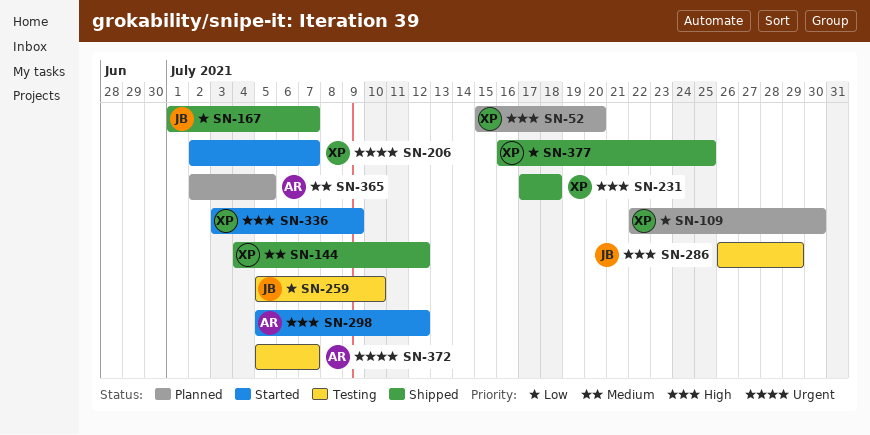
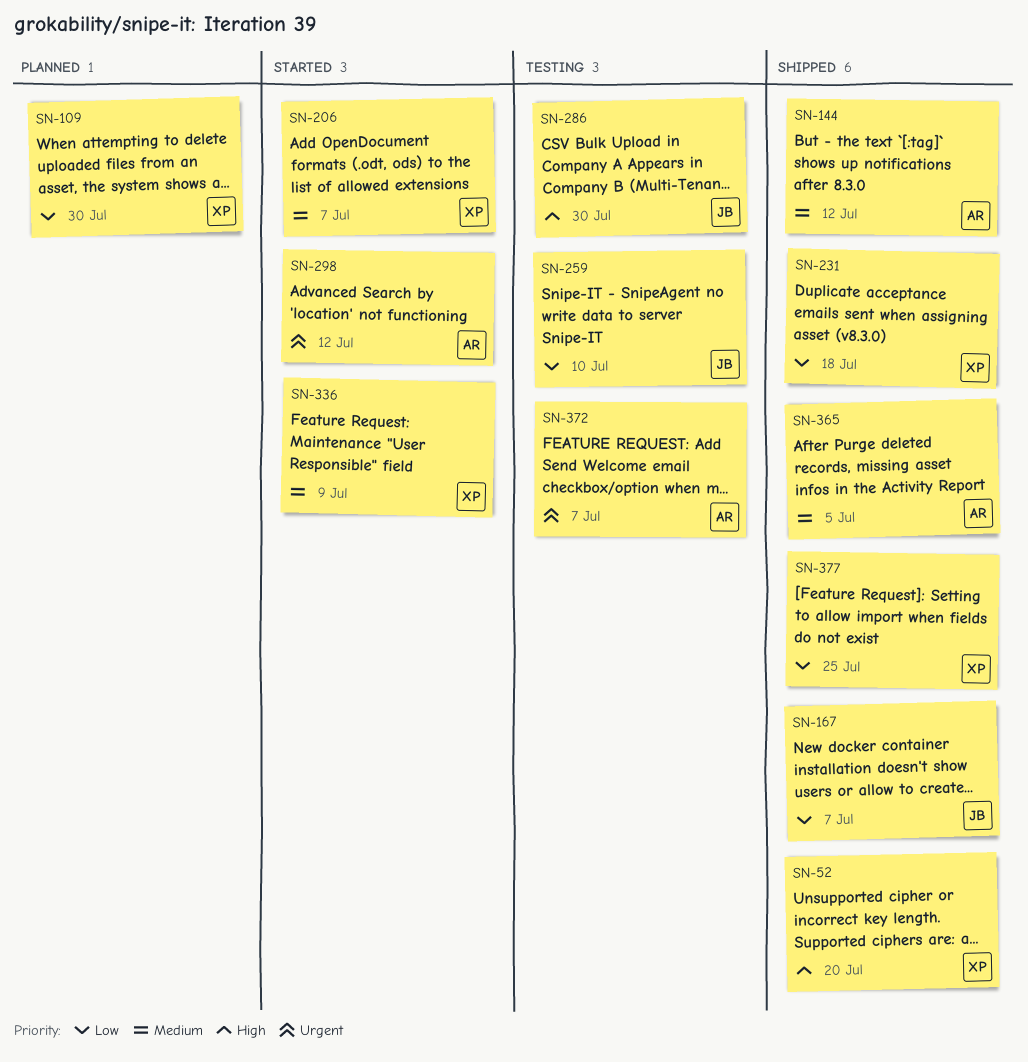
SN-52, status: Planned -> Shipped
SN-144, owner: XP -> AR
SN-206, priority: Urgent -> Medium
SN-231, priority: High -> Low
SN-286, due: Jul 29 -> Jul 30
SN-298, priority: High -> Urgent
SN-336, priority: High -> Medium
SN-365, status: Planned -> Shipped

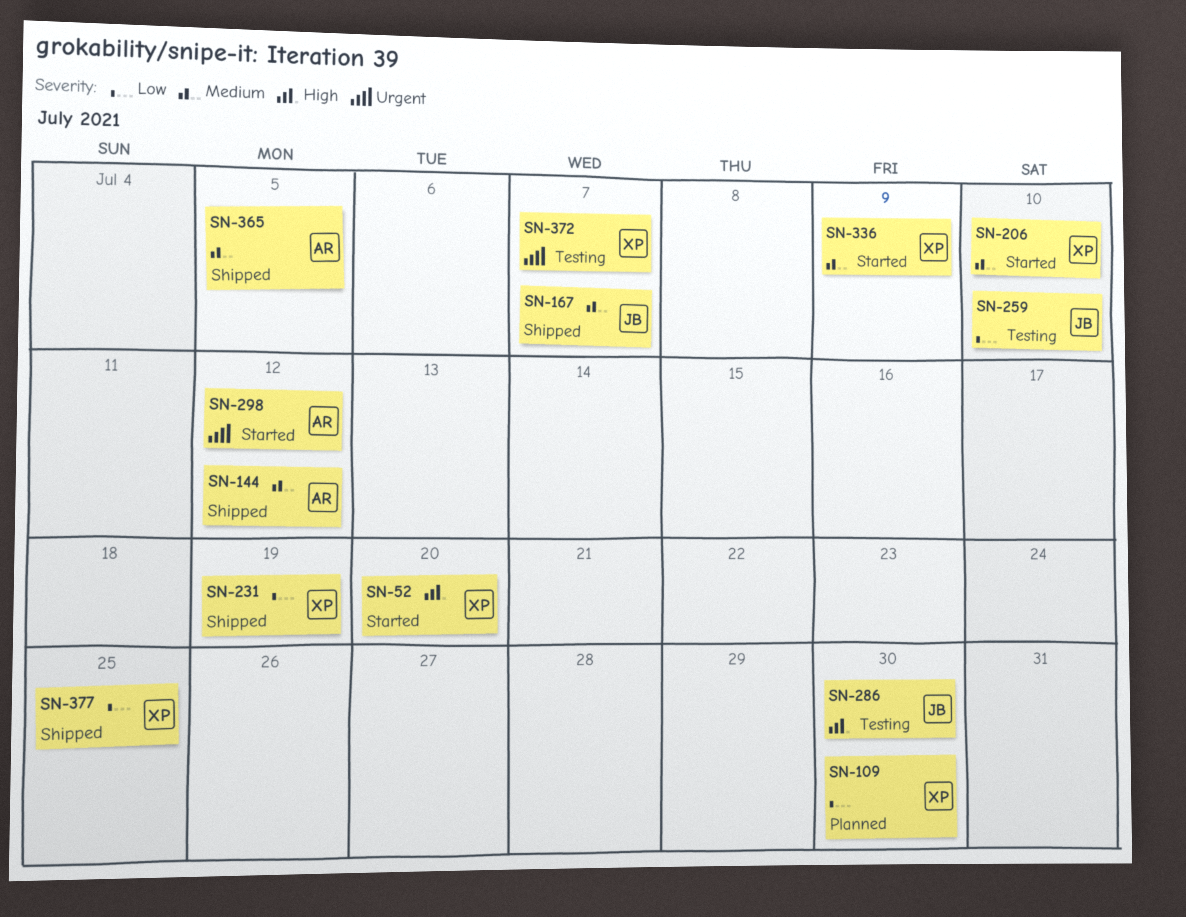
SN-52, status: Shipped -> Started
SN-167, priority: Low -> Medium
SN-206, due: Jul 7 -> Jul 10
SN-231, due: Jul 18 -> Jul 19
SN-372, owner: AR -> XP

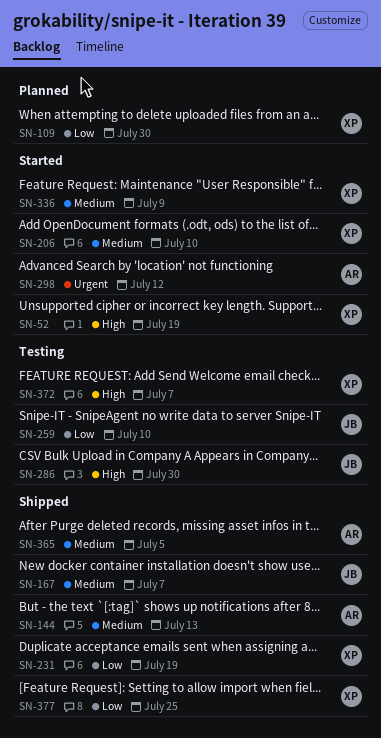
SN-52, due: Jul 20 -> Jul 19
SN-144, due: Jul 12 -> Jul 13
SN-372, priority: Urgent -> High

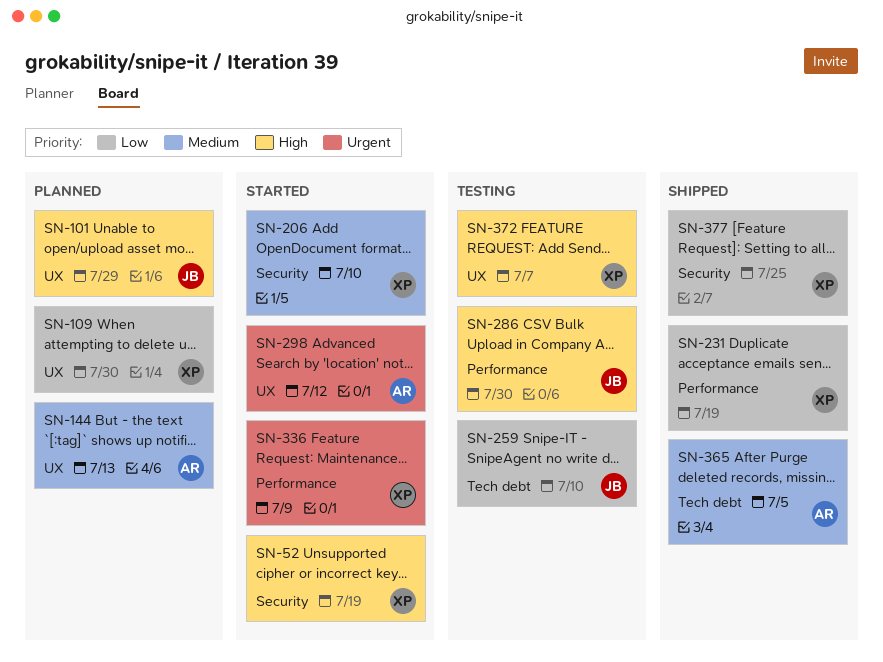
SN-101: none -> present
SN-144, status: Shipped -> Planned
SN-167: present -> none
SN-336, priority: Medium -> Urgent

